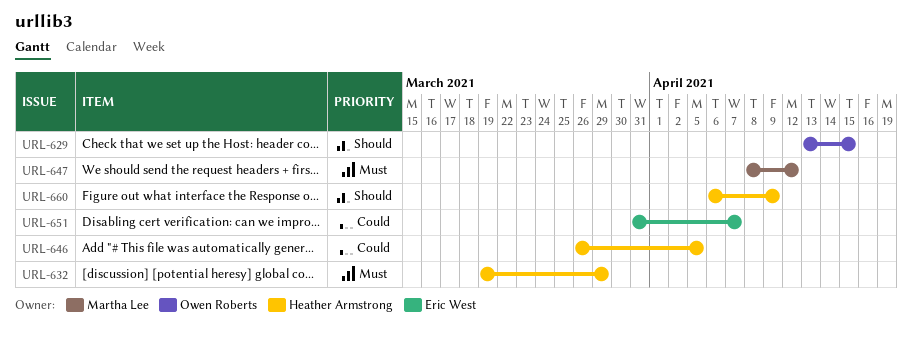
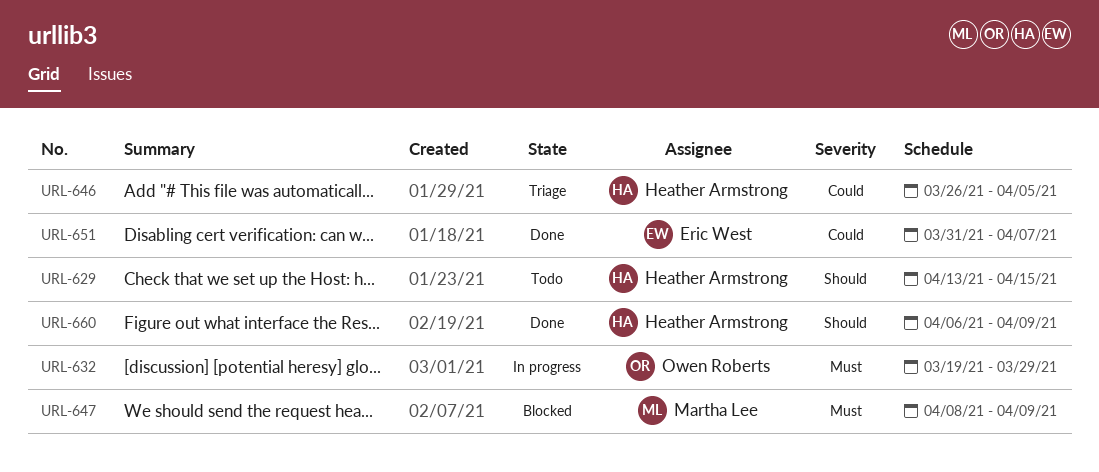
URL-629, owner: Owen Roberts -> Heather Armstrong
URL-632, owner: Heather Armstrong -> Owen Roberts
URL-647, due: Apr 12 -> Apr 9

